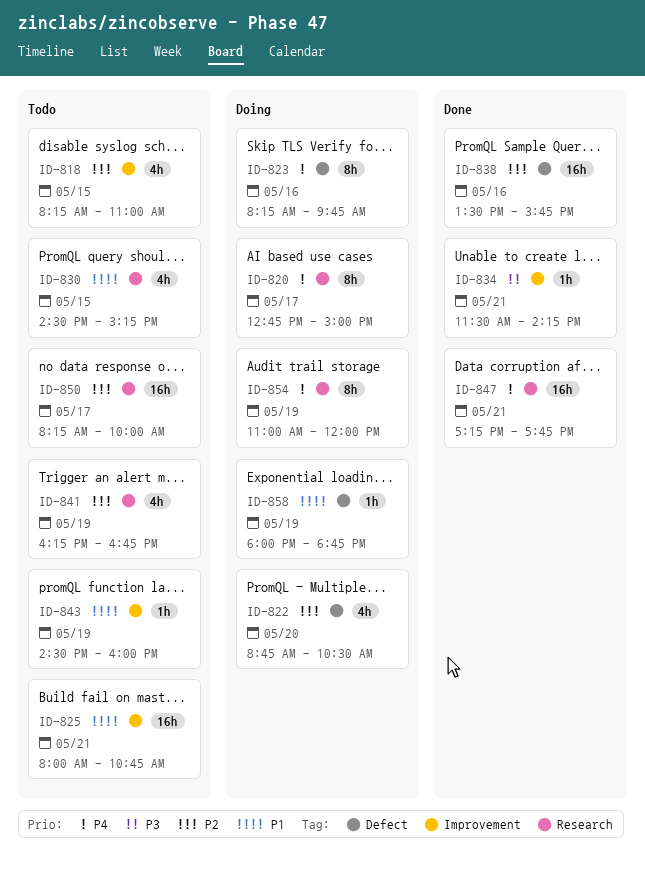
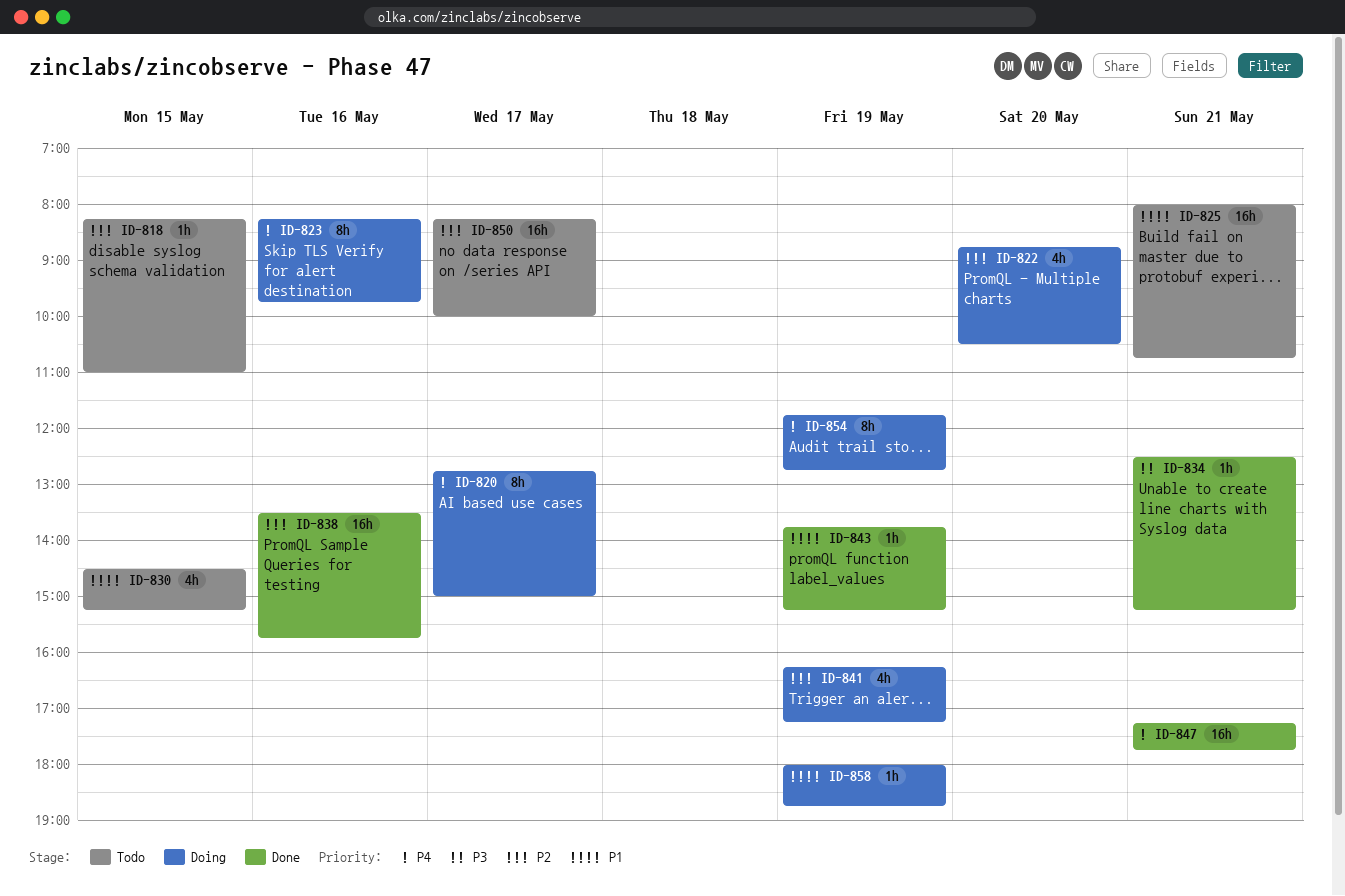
ID-818, estimate: 4h -> 1h
ID-834, begins: 11:30 -> 12:30
ID-834, ends: 14:15 -> 15:15
ID-841, status: Todo -> Doing
ID-841, ends: 16:45 -> 17:15
ID-843, status: Todo -> Done
ID-843, begins: 14:30 -> 13:45
ID-843, ends: 16:00 -> 15:15
ID-854, begins: 11:00 -> 11:45
ID-854, ends: 12:00 -> 12:45

